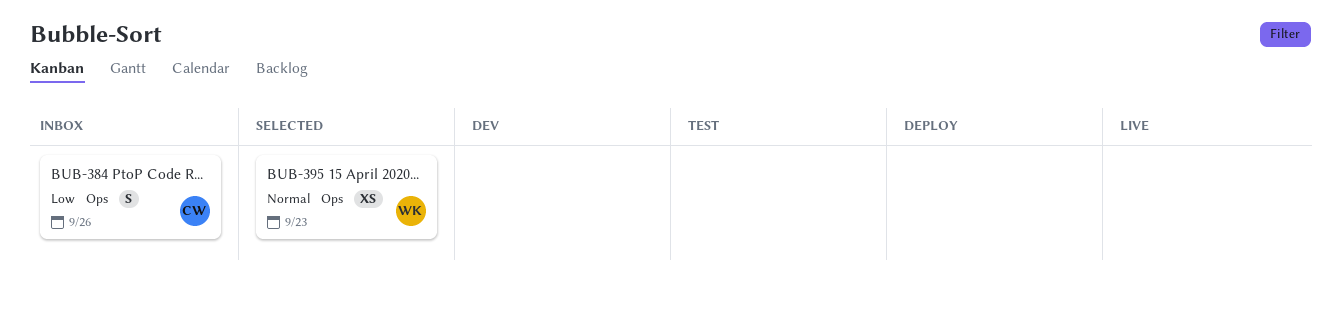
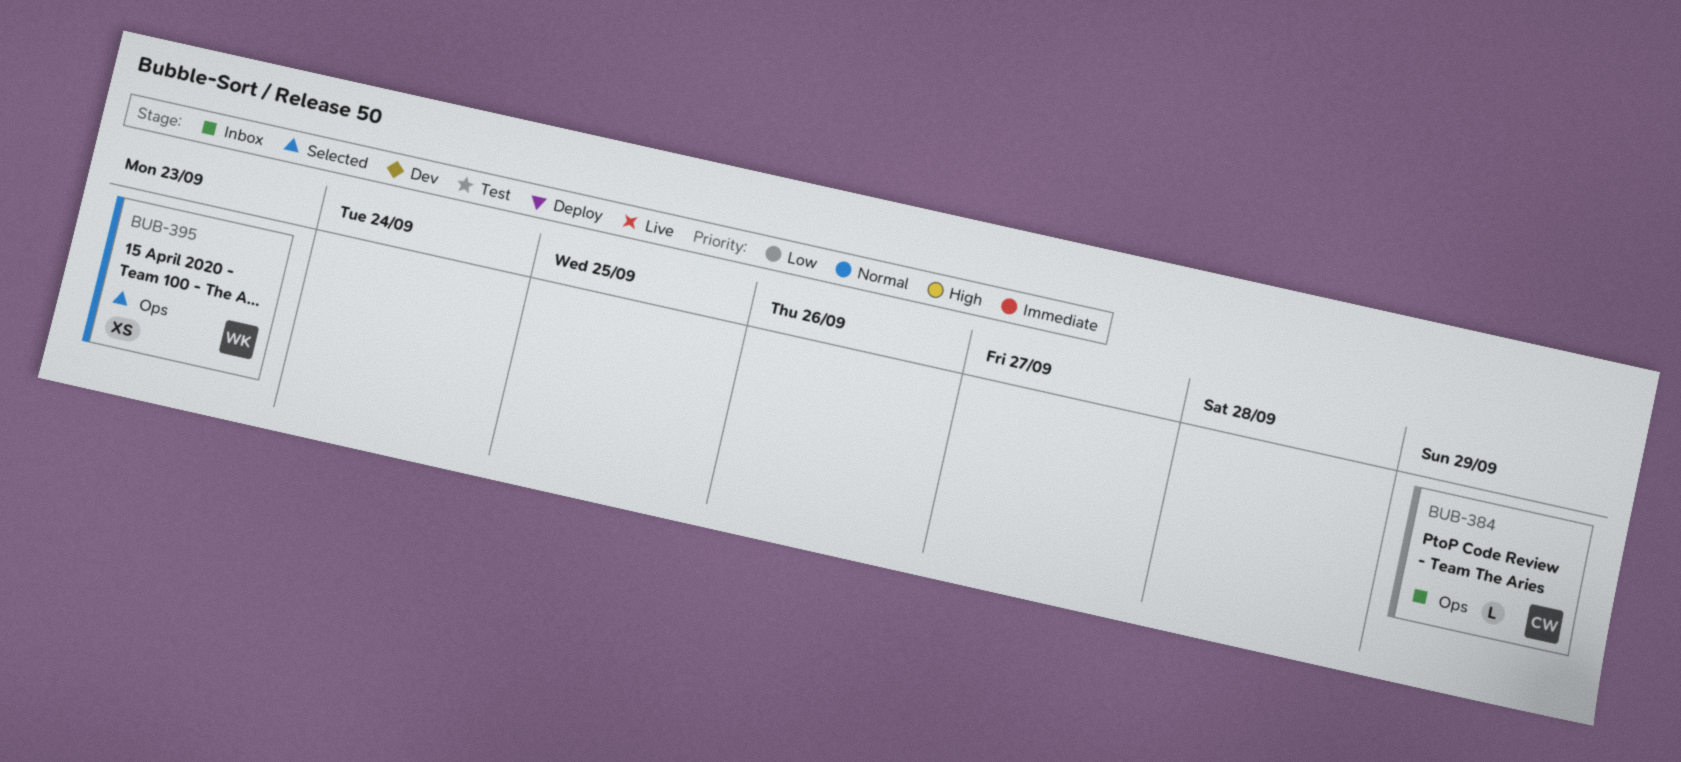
BUB-384, estimate: S -> L
BUB-384, due: Sep 26 -> Sep 29

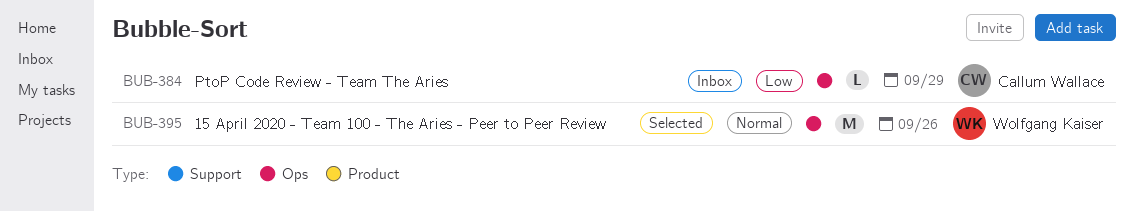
BUB-395, estimate: XS -> M
BUB-395, due: Sep 23 -> Sep 26

